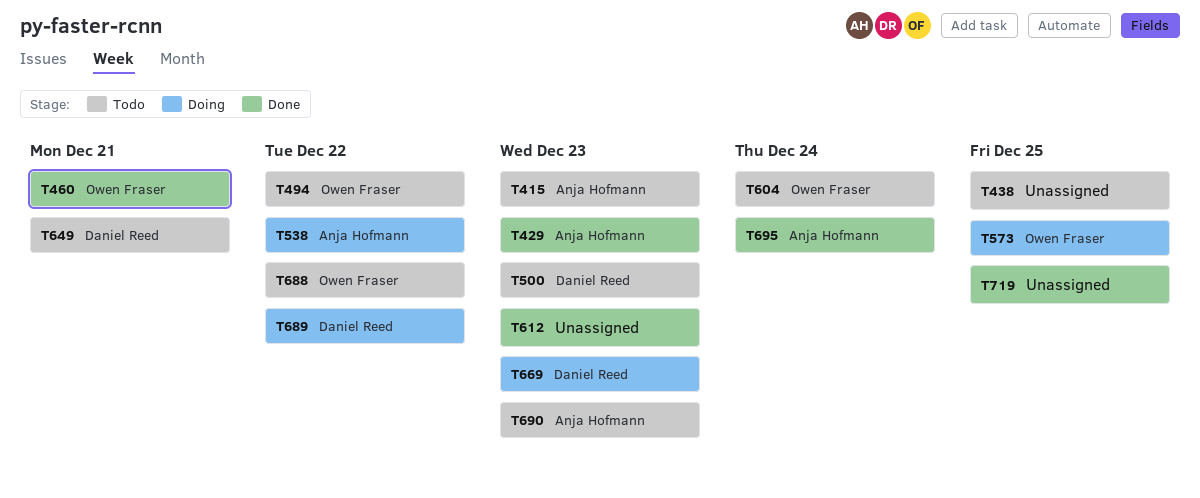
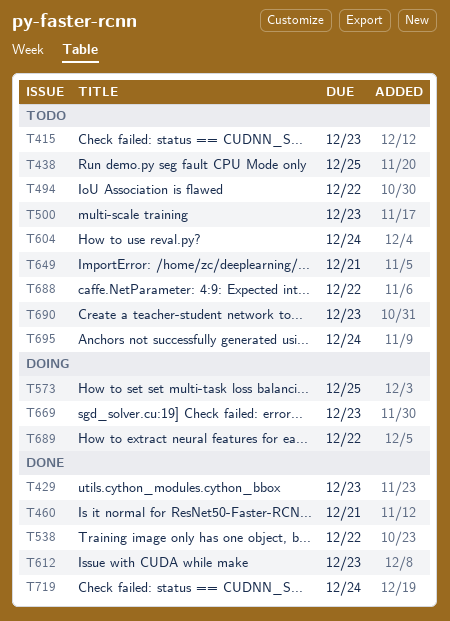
T538, status: Doing -> Done
T695, status: Done -> Todo
T719, due: Dec 25 -> Dec 24

